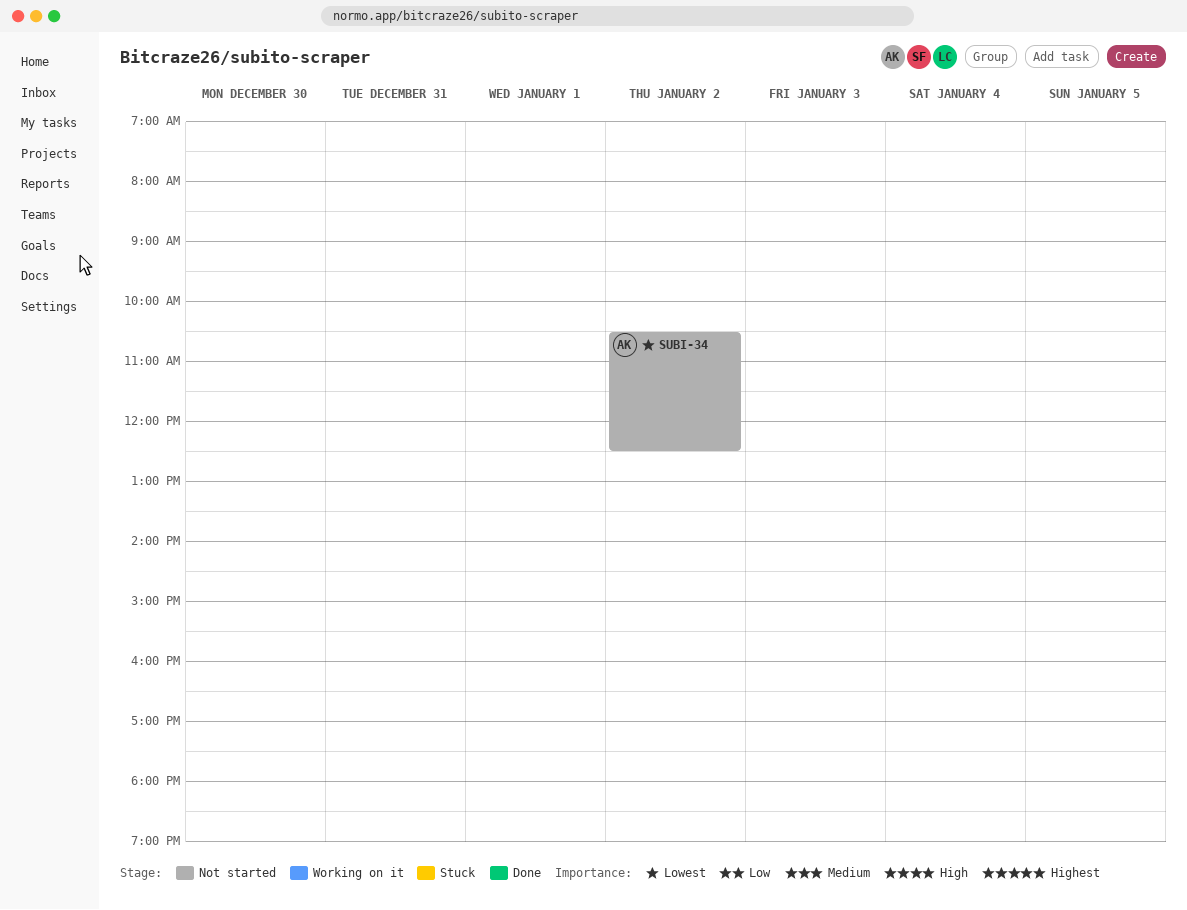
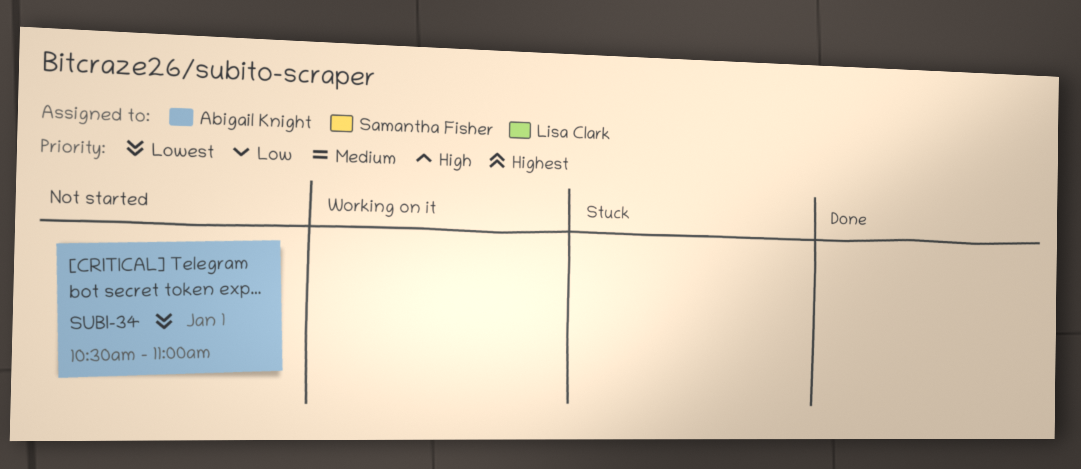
SUBI-34, day: Jan 2 -> Jan 1
SUBI-34, ends: 12:30 -> 11:00

